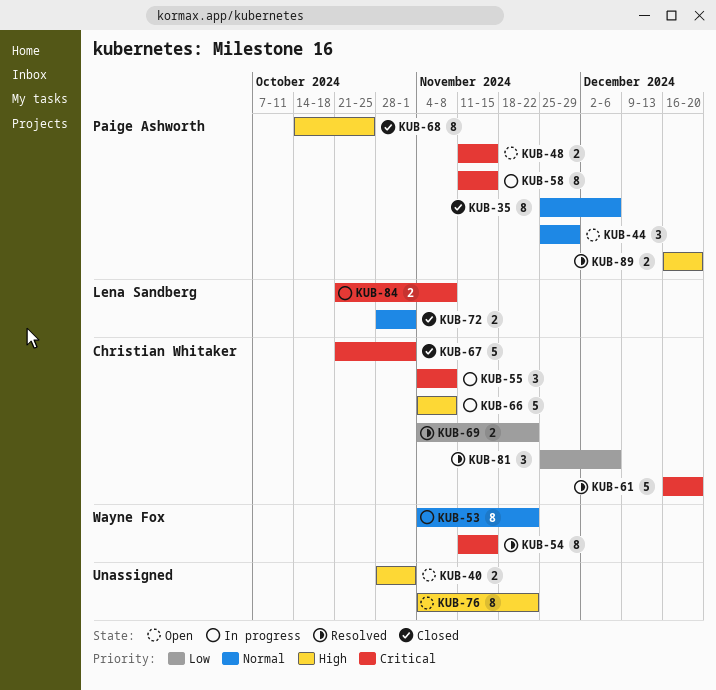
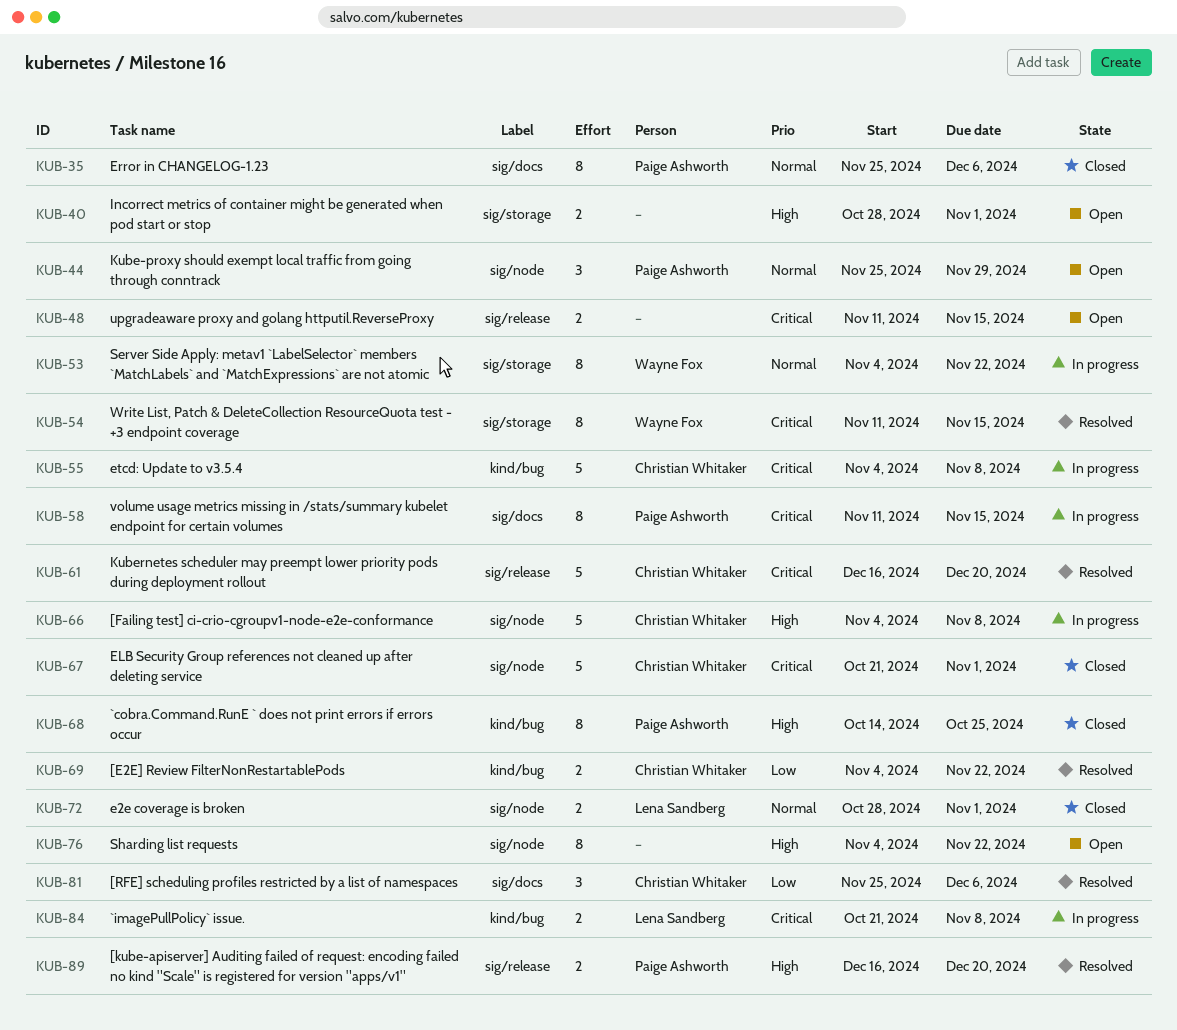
KUB-48, owner: Paige Ashworth -> none
KUB-55, estimate: 3 -> 5

